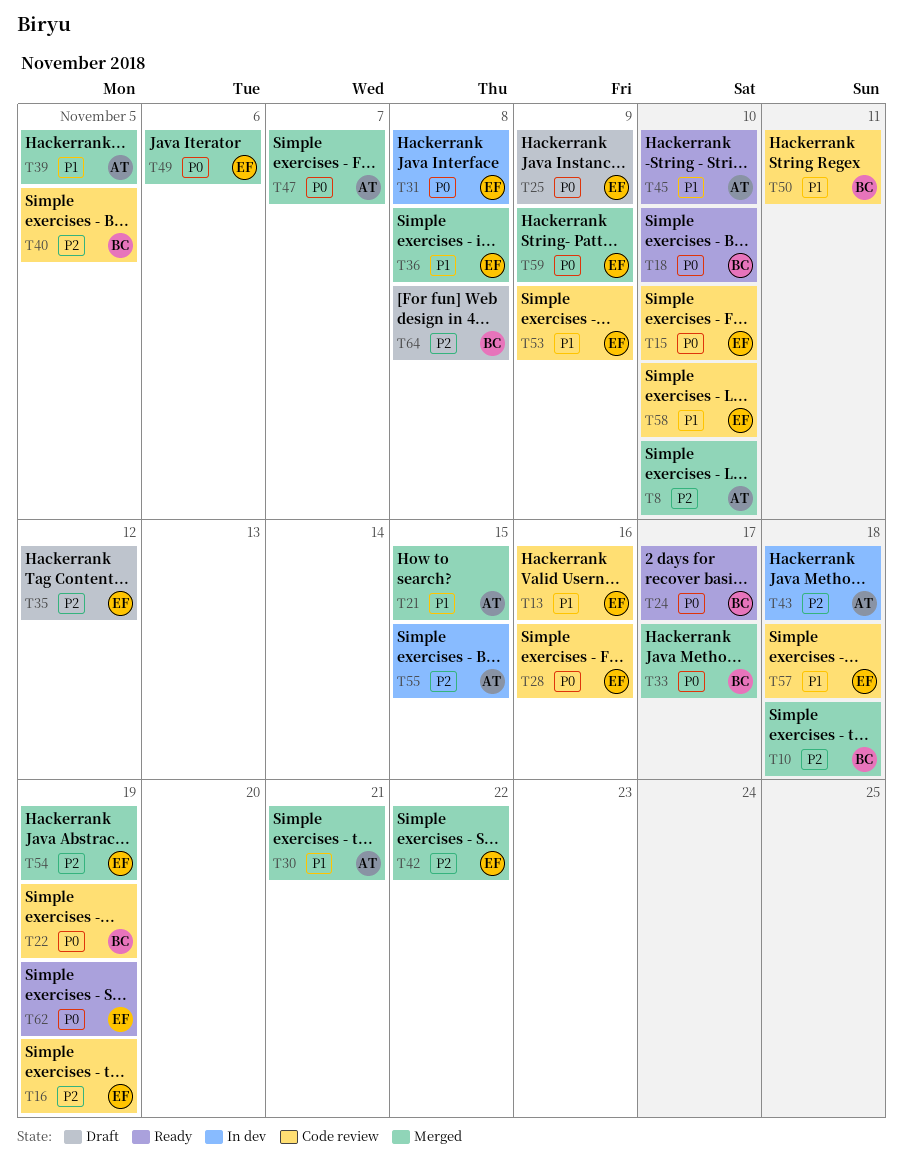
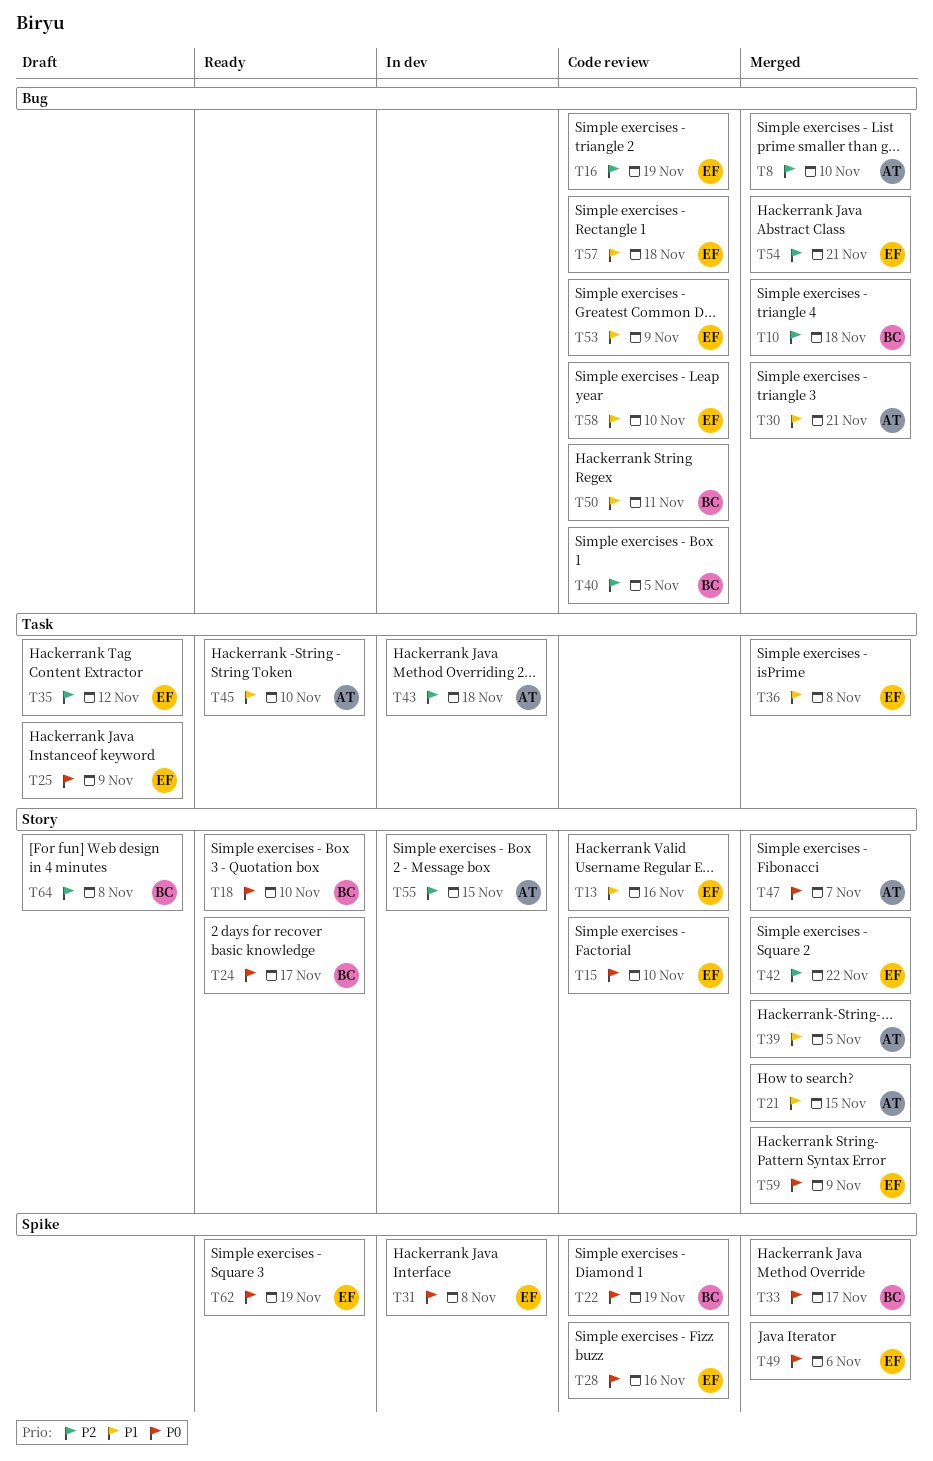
T54, due: Nov 19 -> Nov 21

